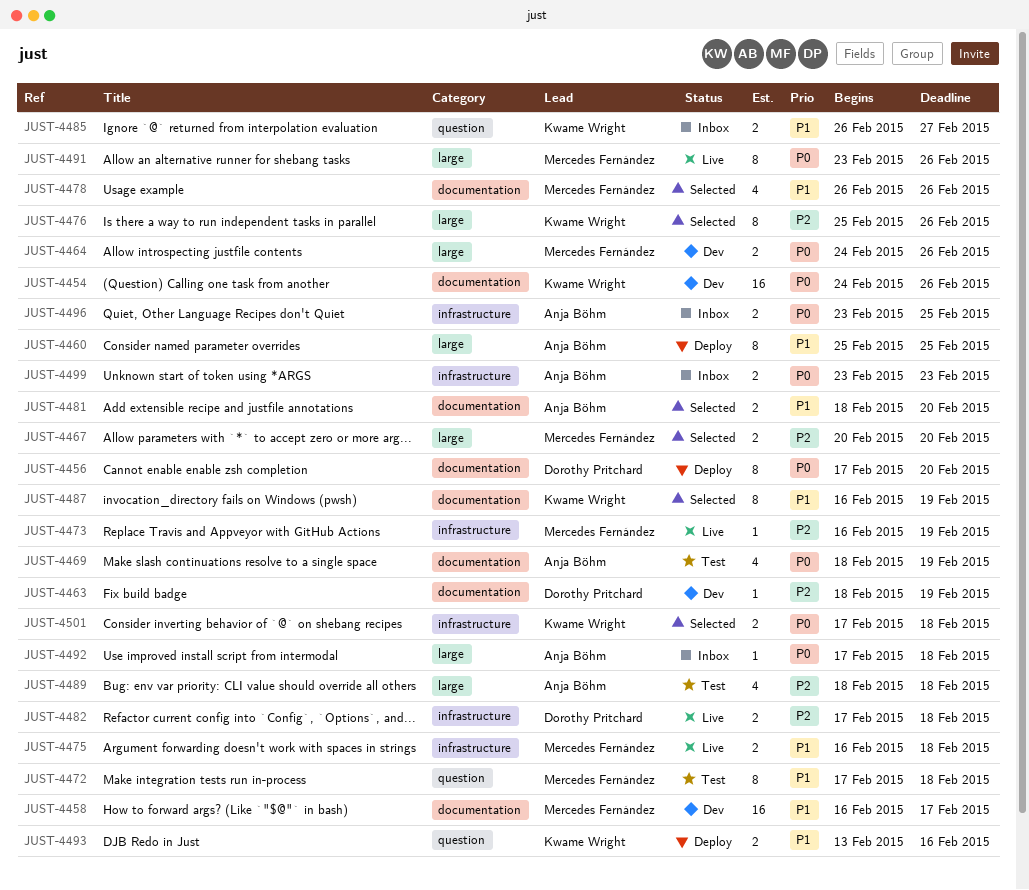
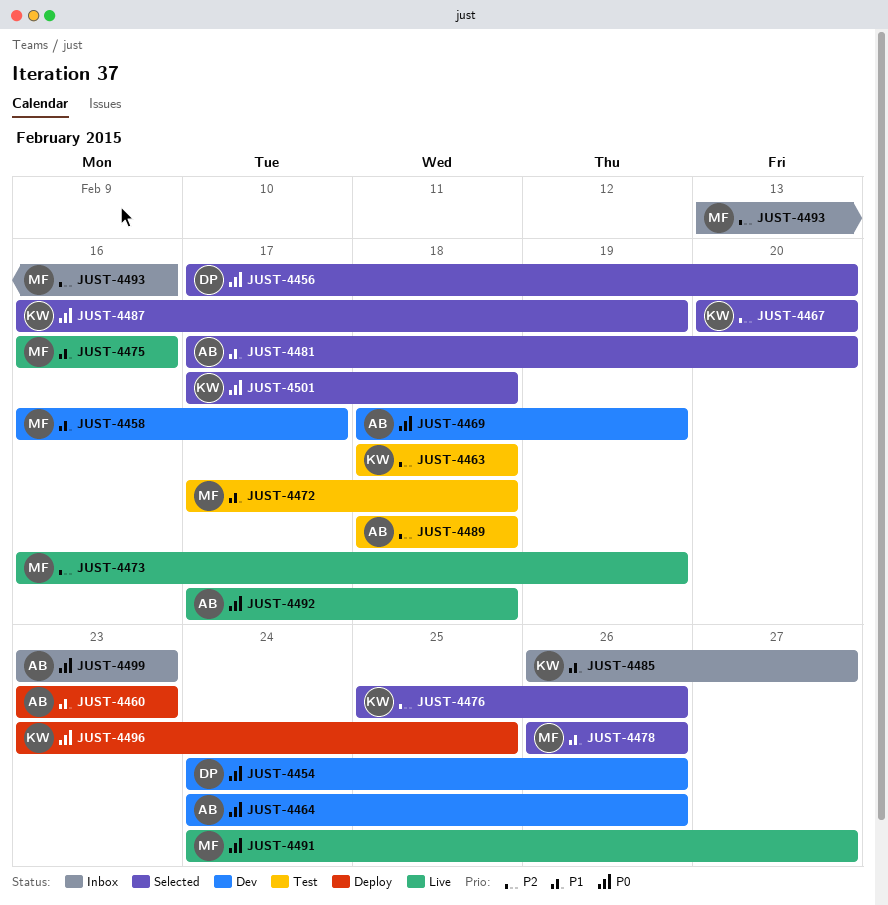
JUST-4454, owner: Kwame Wright -> Dorothy Pritchard
JUST-4456, status: Deploy -> Selected
JUST-4460, start: Feb 25 -> Feb 23
JUST-4460, due: Feb 25 -> Feb 23
JUST-4463, status: Dev -> Test
JUST-4463, owner: Dorothy Pritchard -> Kwame Wright
JUST-4463, due: Feb 19 -> Feb 18
JUST-4464, owner: Mercedes Fernández -> Anja Böhm
JUST-4467, owner: Mercedes Fernández -> Kwame Wright
JUST-4469, status: Test -> Dev
JUST-4475, due: Feb 18 -> Feb 16
JUST-4481, start: Feb 18 -> Feb 17
JUST-4482: present -> none
JUST-4487, priority: P1 -> P0
JUST-4491, start: Feb 23 -> Feb 24
JUST-4491, due: Feb 26 -> Feb 27
JUST-4492, status: Inbox -> Live
JUST-4493, status: Deploy -> Inbox
JUST-4493, owner: Kwame Wright -> Mercedes Fernández
JUST-4493, priority: P1 -> P2
JUST-4496, status: Inbox -> Deploy
JUST-4496, owner: Anja Böhm -> Kwame Wright

